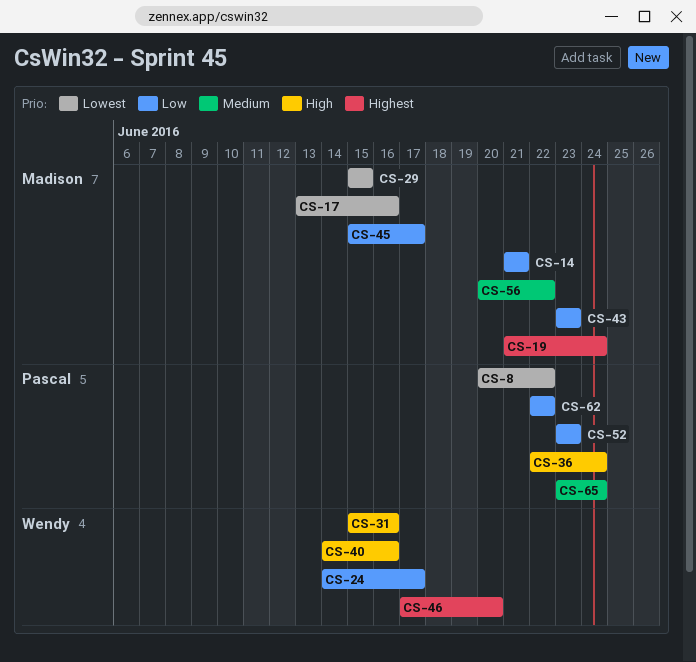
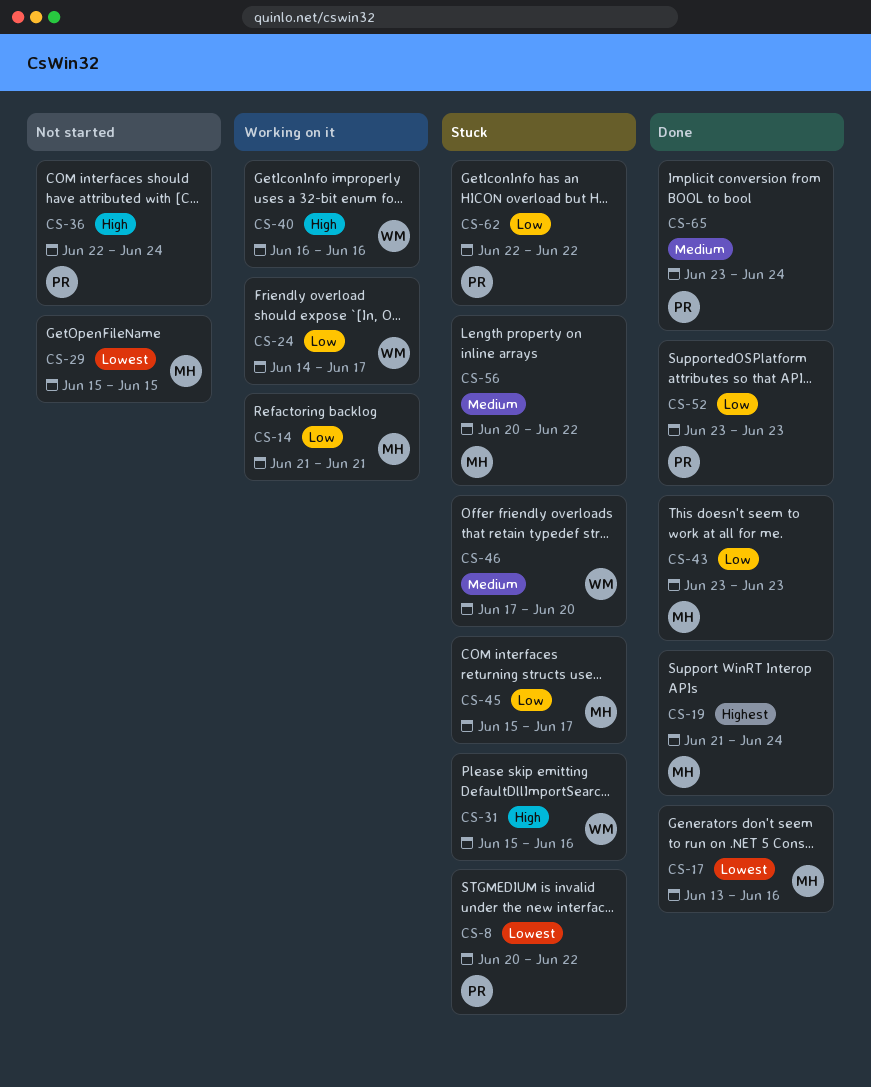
CS-40, start: Jun 14 -> Jun 16
CS-46, priority: Highest -> Medium

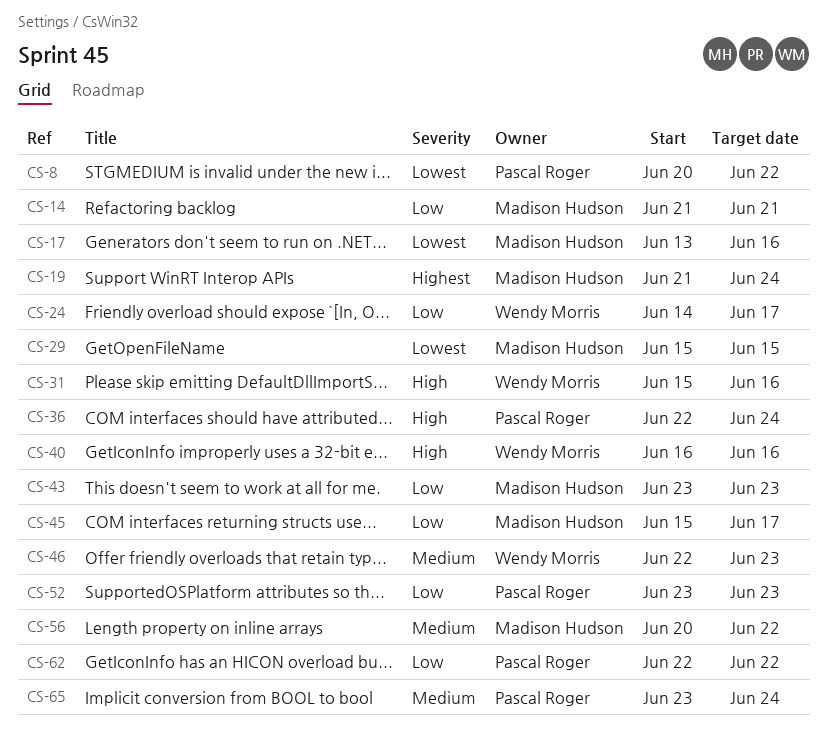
CS-46, start: Jun 17 -> Jun 22
CS-46, due: Jun 20 -> Jun 23

